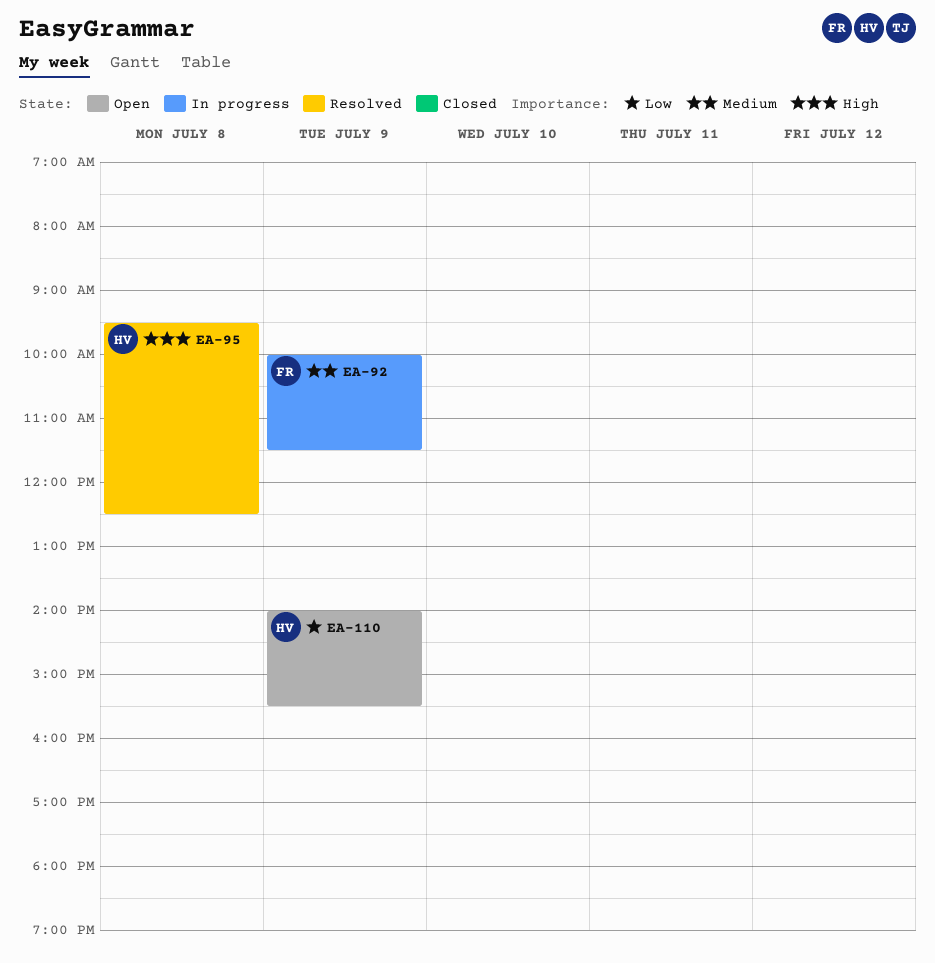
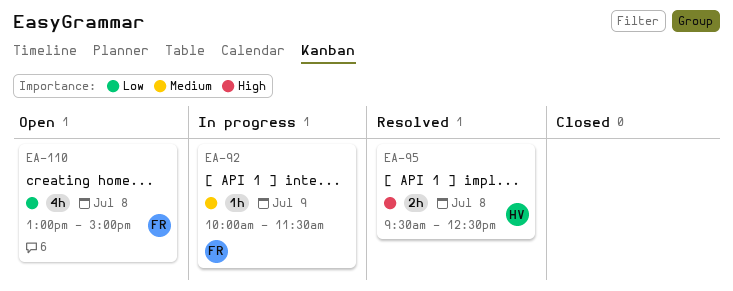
EA-110, owner: HV -> FR
EA-110, day: Jul 9 -> Jul 8
EA-110, begins: 14:00 -> 13:00
EA-110, ends: 15:30 -> 15:00

